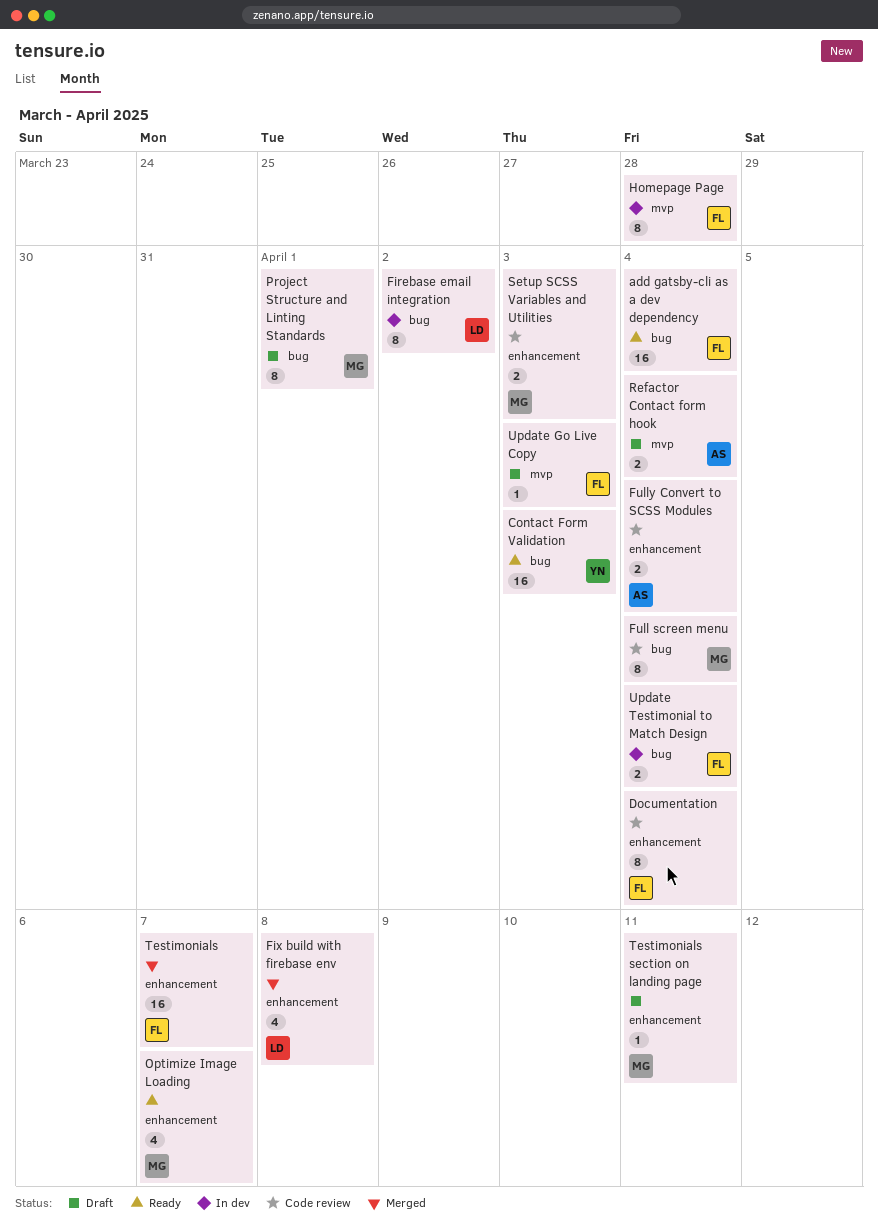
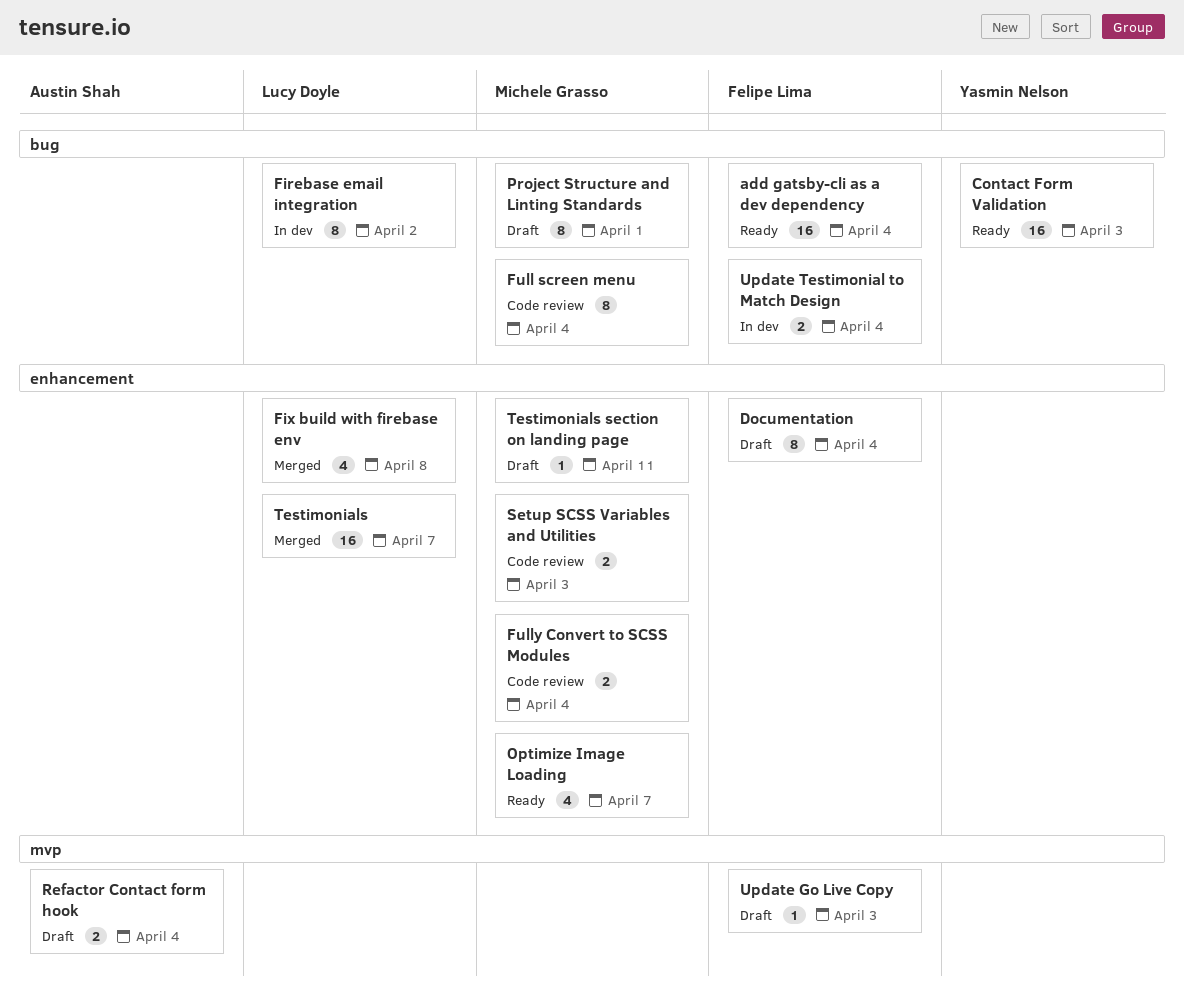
Documentation, status: Code review -> Draft
Fully Convert to SCSS Modules, owner: Austin Shah -> Michele Grasso
Homepage Page: present -> none
Testimonials, owner: Felipe Lima -> Lucy Doyle

